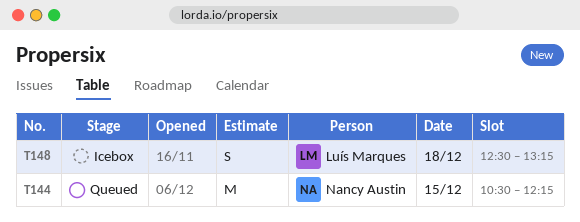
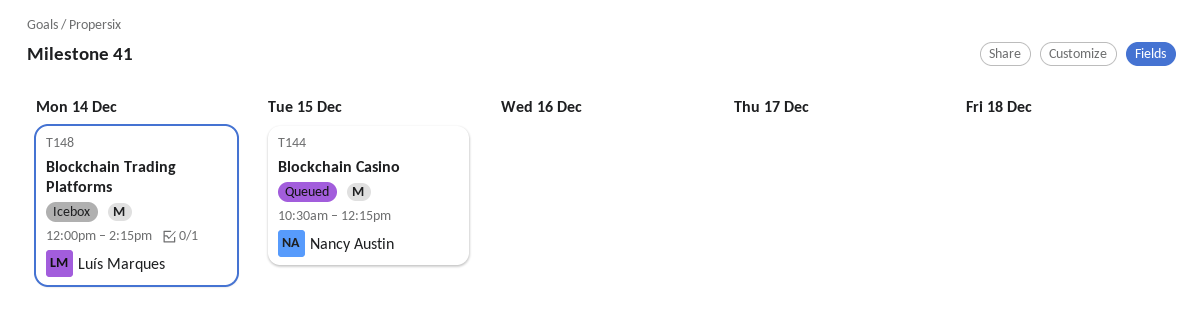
T148, estimate: S -> M
T148, day: Dec 18 -> Dec 14
T148, begins: 12:30 -> 12:00
T148, ends: 13:15 -> 14:15

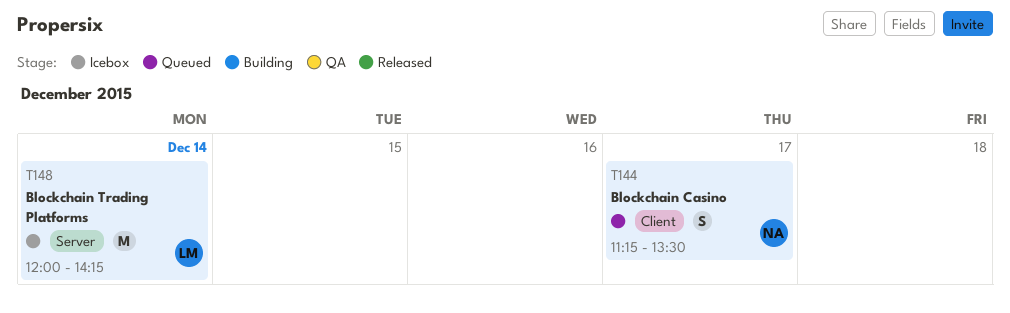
T144, estimate: M -> S
T144, day: Dec 15 -> Dec 17
T144, begins: 10:30 -> 11:15
T144, ends: 12:15 -> 13:30

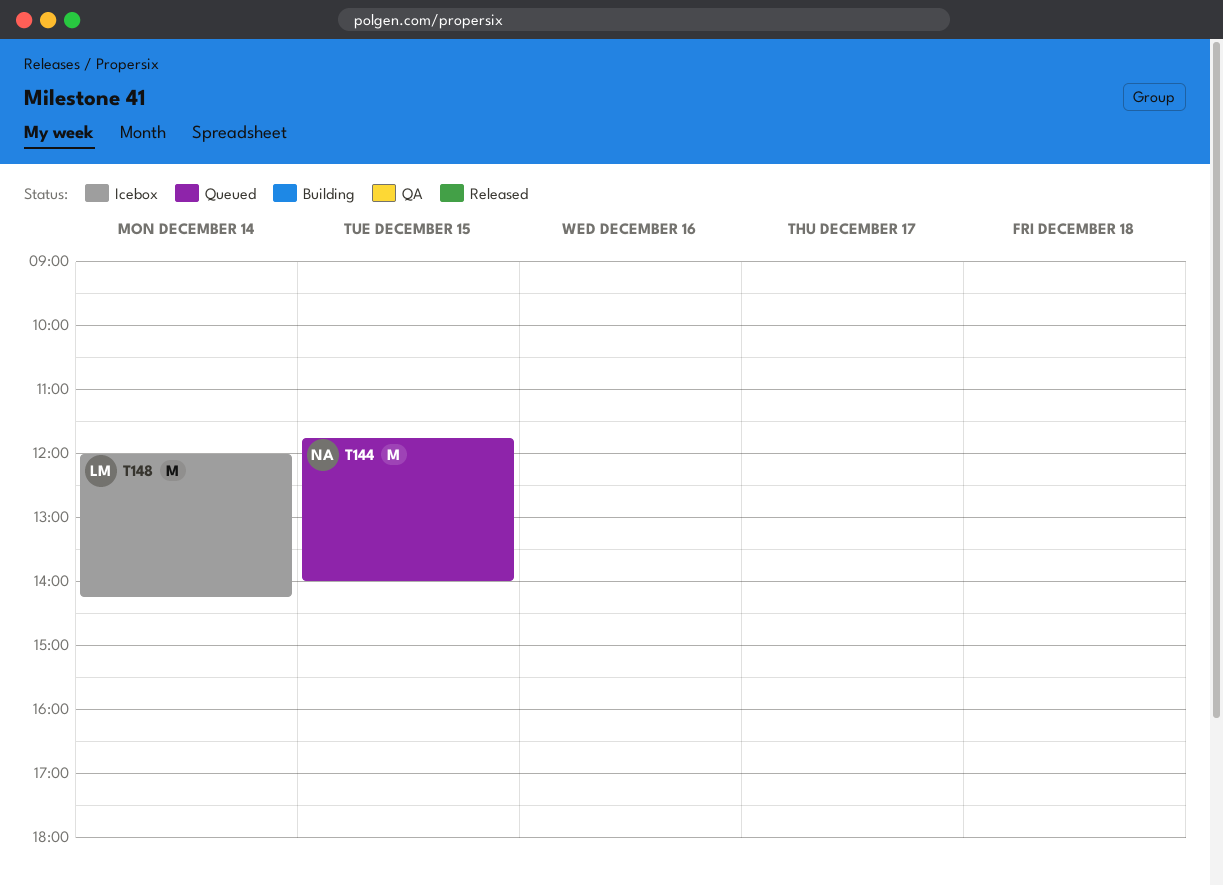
T144, estimate: S -> M
T144, day: Dec 17 -> Dec 15
T144, begins: 11:15 -> 11:45
T144, ends: 13:30 -> 14:00

